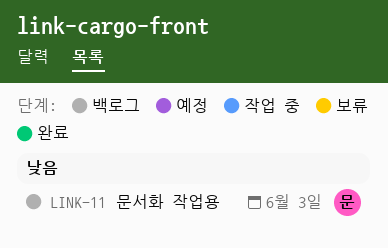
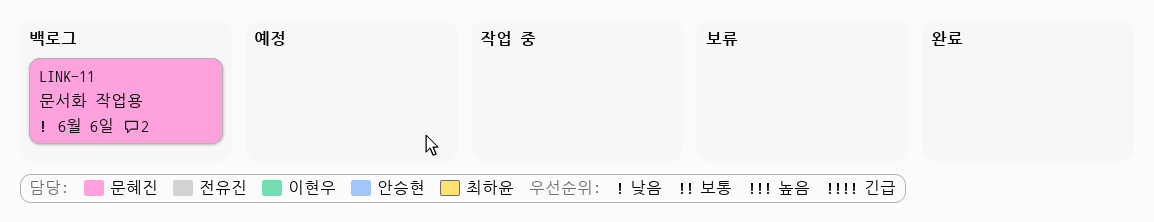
LINK-11, due: Jun 3 -> Jun 6

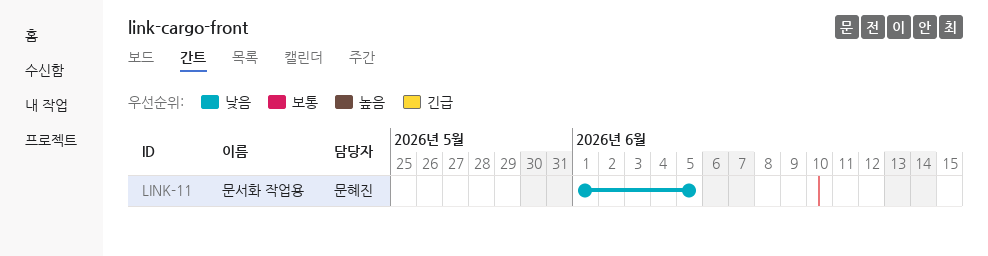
LINK-11, due: Jun 6 -> Jun 5

